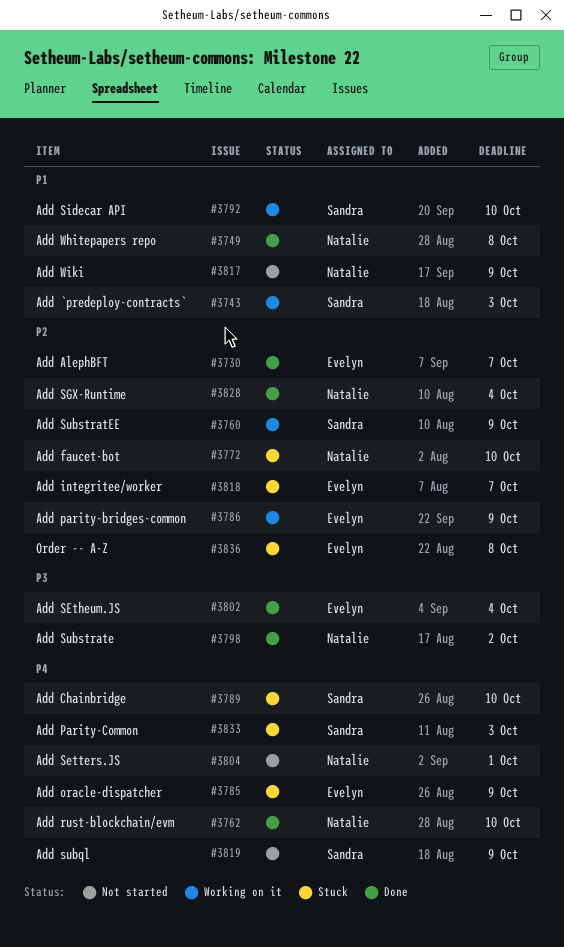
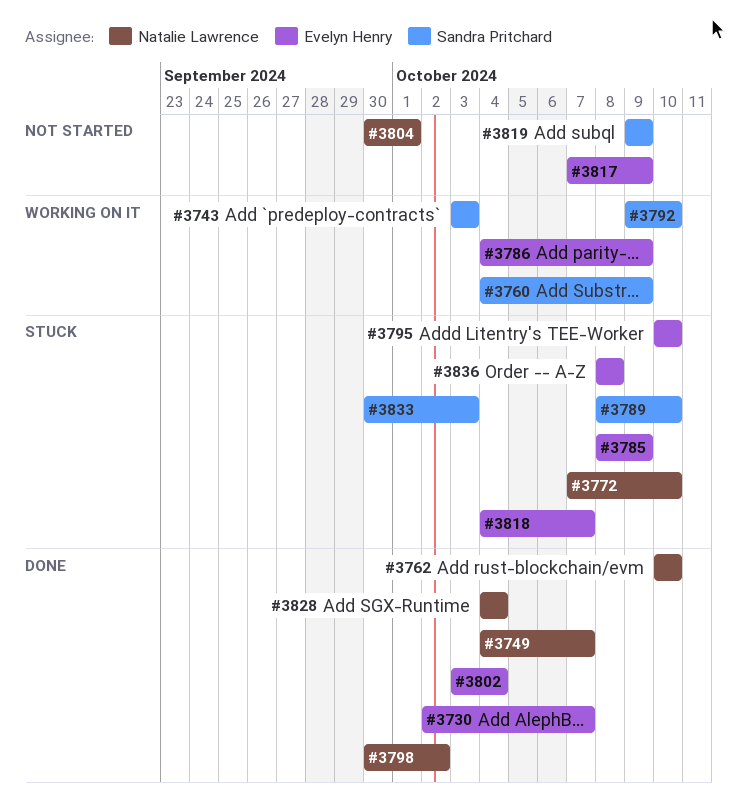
#3749, due: Oct 8 -> Oct 7
#3795: none -> present
#3817, owner: Natalie Lawrence -> Evelyn Henry

